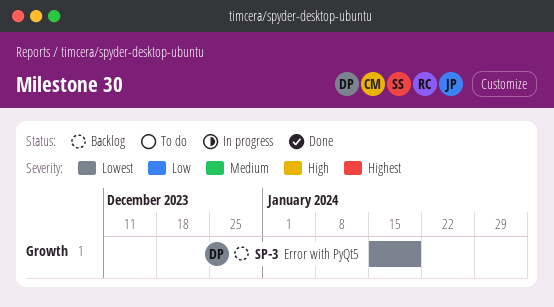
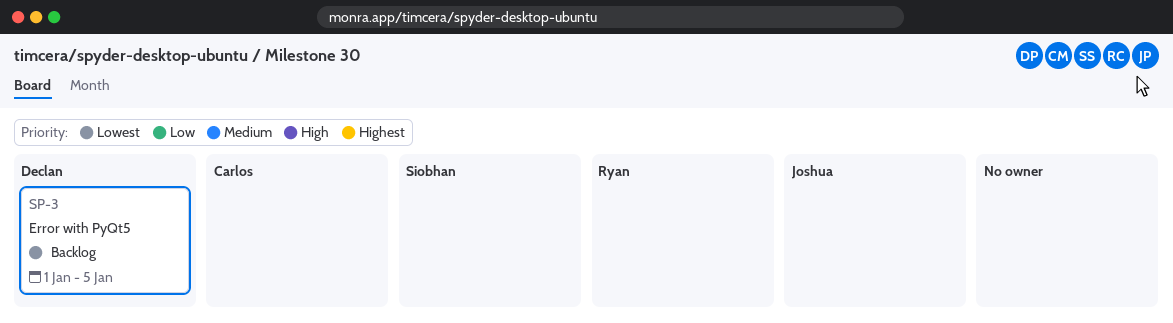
SP-3, start: Jan 15 -> Jan 1
SP-3, due: Jan 19 -> Jan 5

